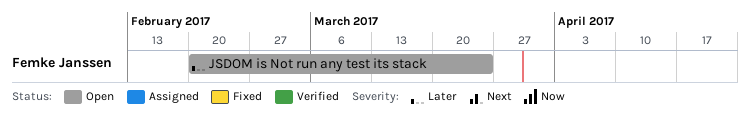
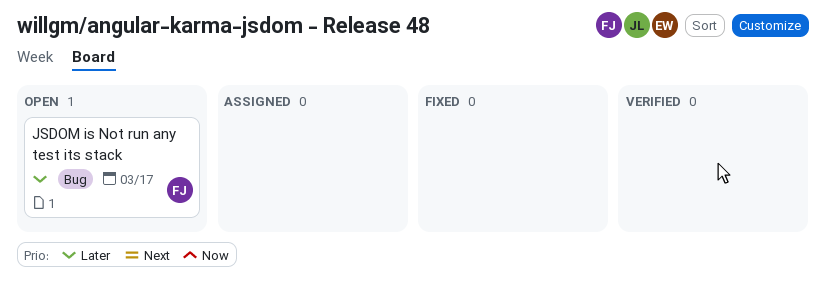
JSDOM is Not run any test its stack, due: Mar 24 -> Mar 17

